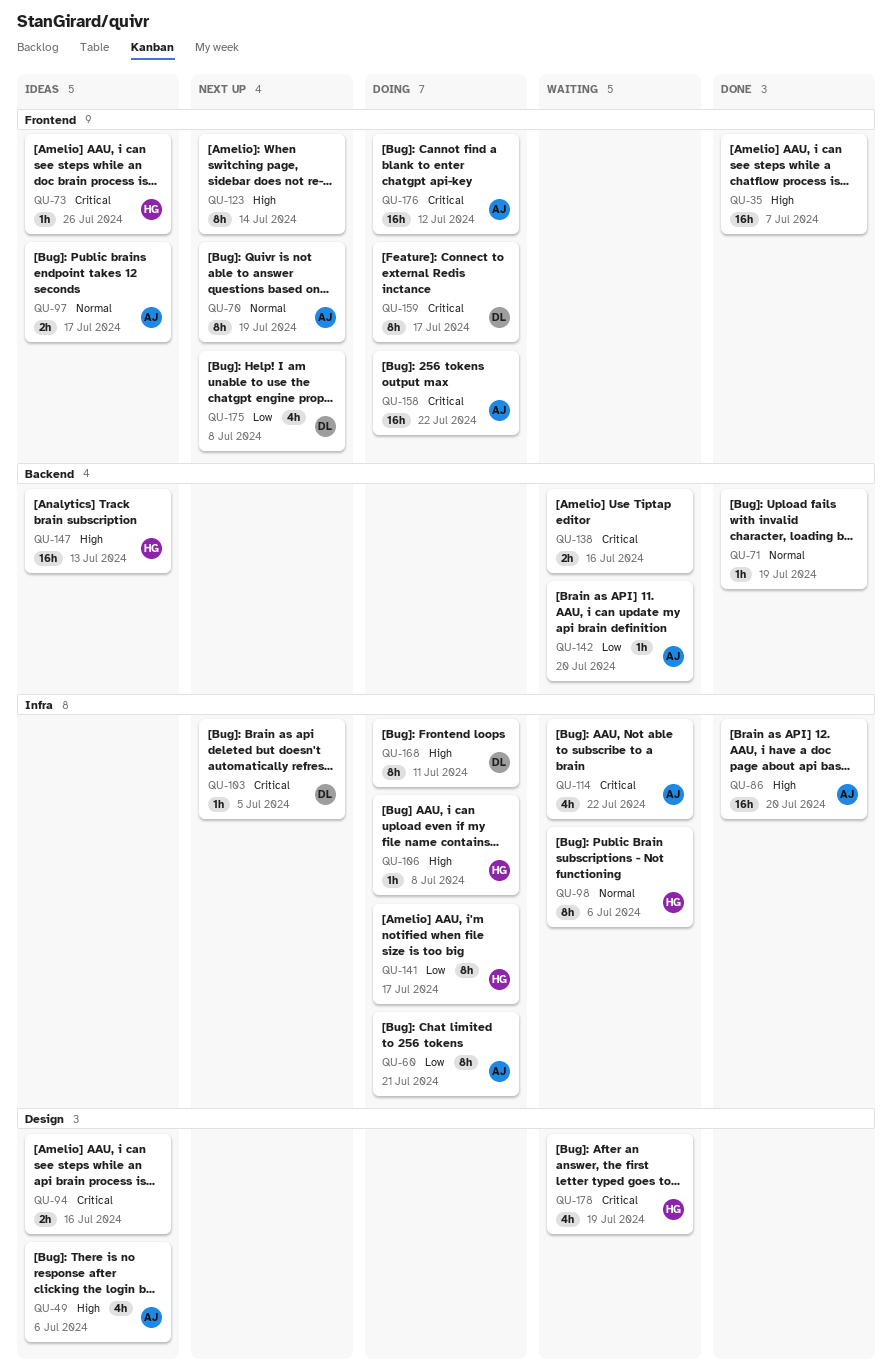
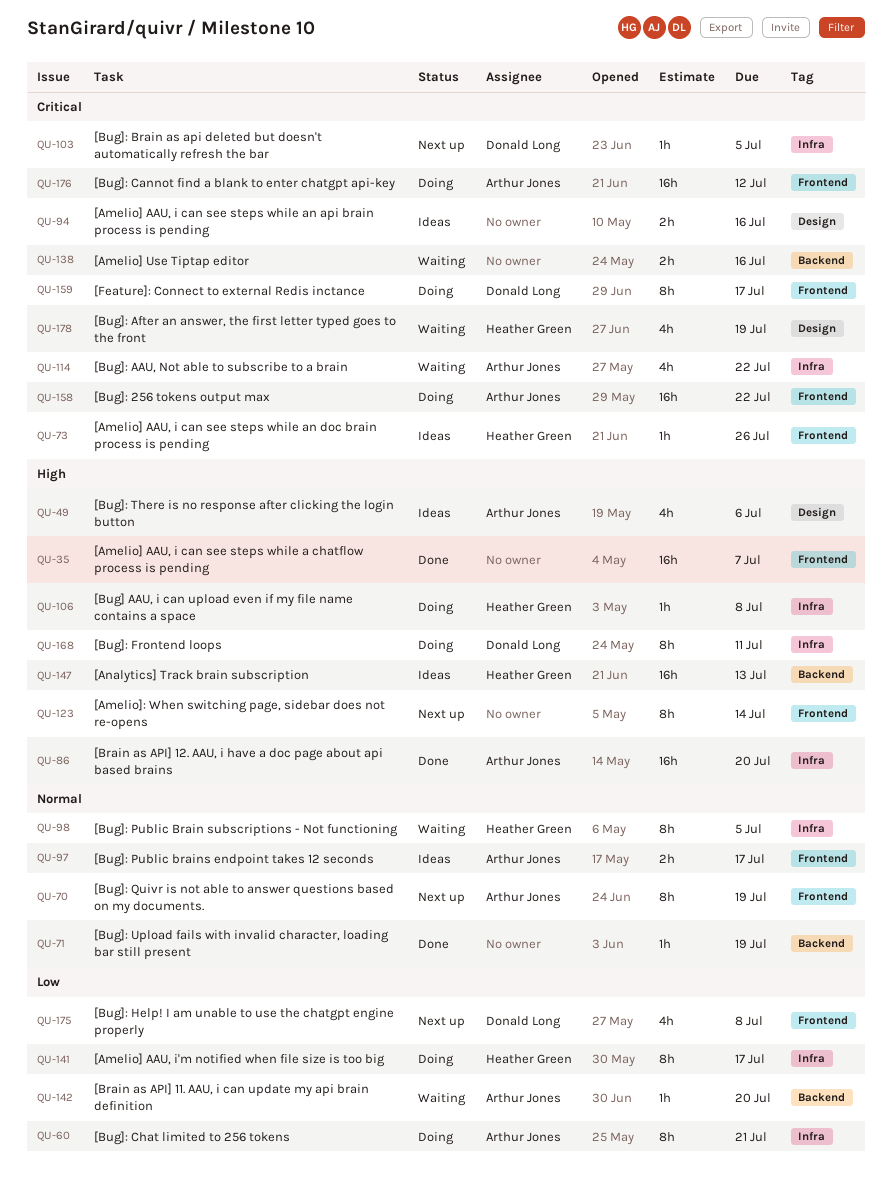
QU-98, due: Jul 6 -> Jul 5

